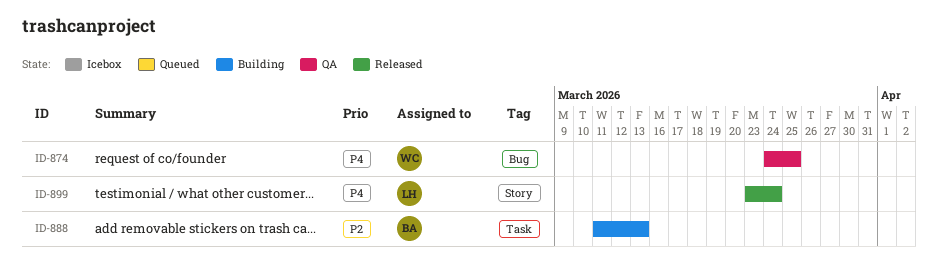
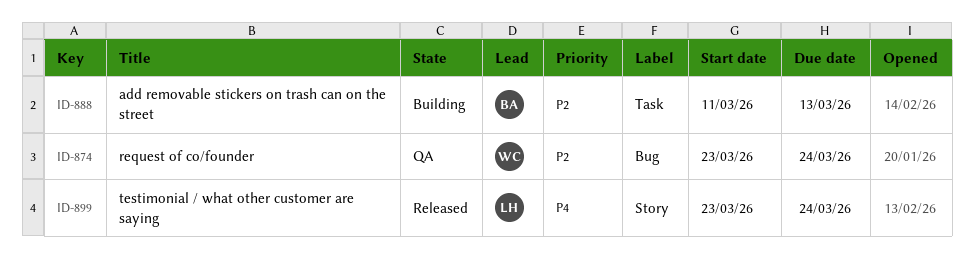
ID-874, priority: P4 -> P2
ID-874, start: Mar 24 -> Mar 23
ID-874, due: Mar 25 -> Mar 24

